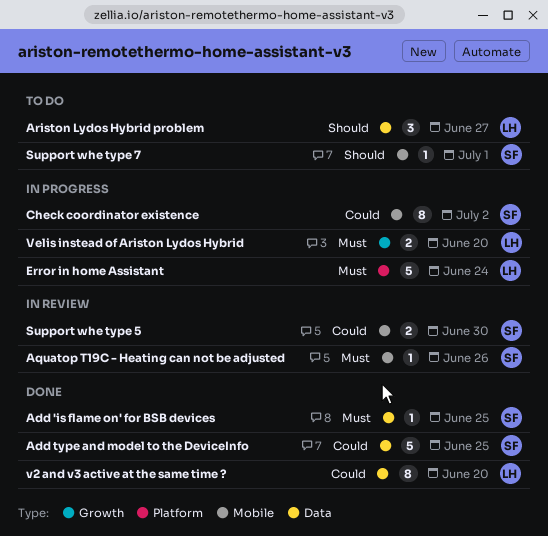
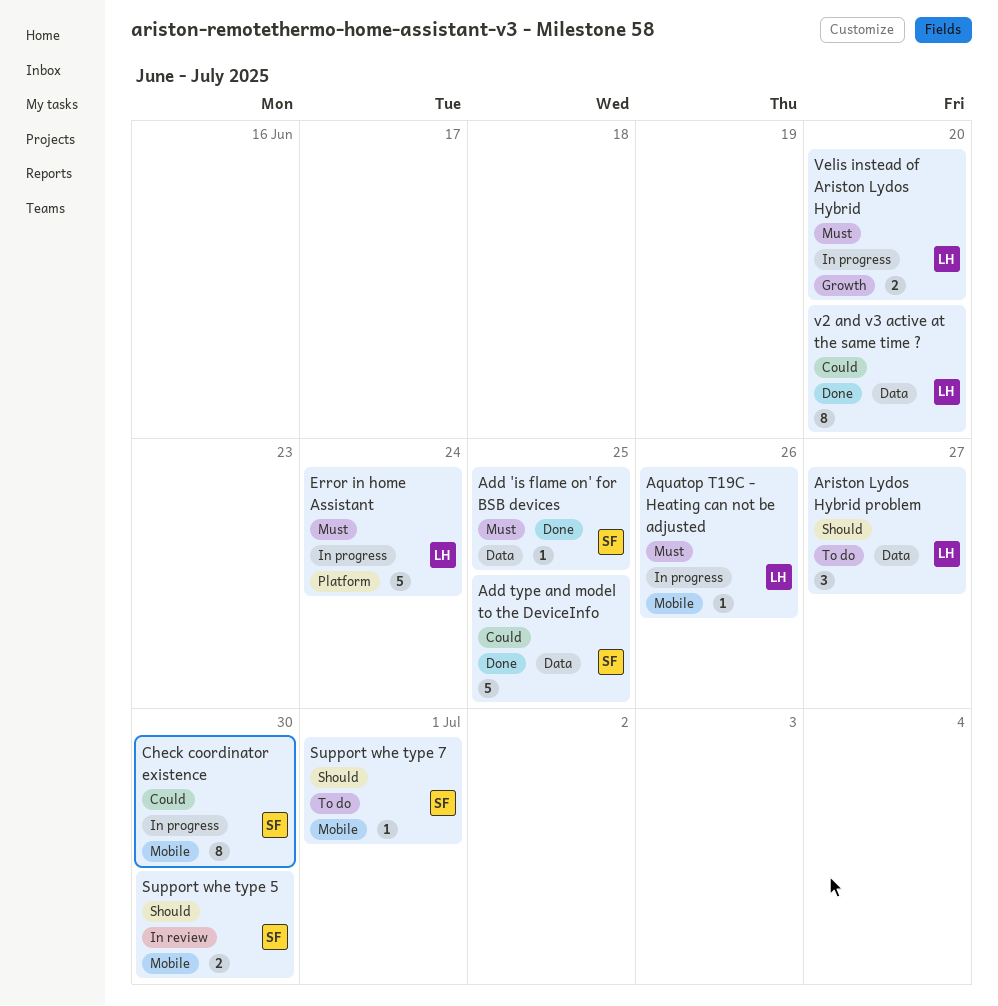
Aquatop T19C - Heating can not be adjusted, status: In review -> In progress
Aquatop T19C - Heating can not be adjusted, owner: SF -> LH
Check coordinator existence, due: Jul 2 -> Jun 30
Support whe type 5, priority: Could -> Should

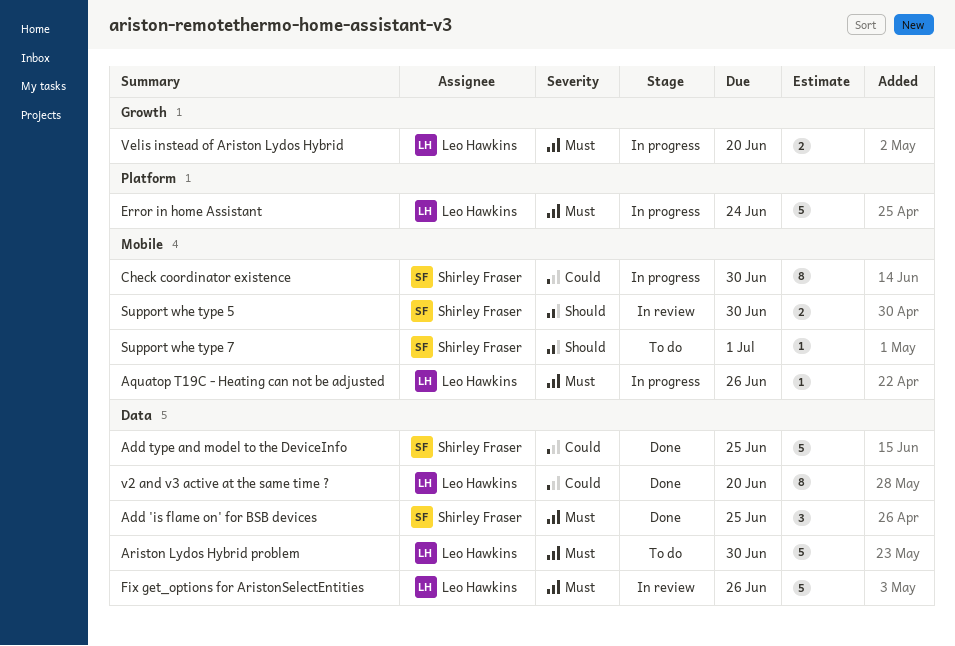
Add 'is flame on' for BSB devices, estimate: 1 -> 3
Ariston Lydos Hybrid problem, priority: Should -> Must
Ariston Lydos Hybrid problem, estimate: 3 -> 5
Ariston Lydos Hybrid problem, due: Jun 27 -> Jun 30
Fix get_options for AristonSelectEntities: none -> present

